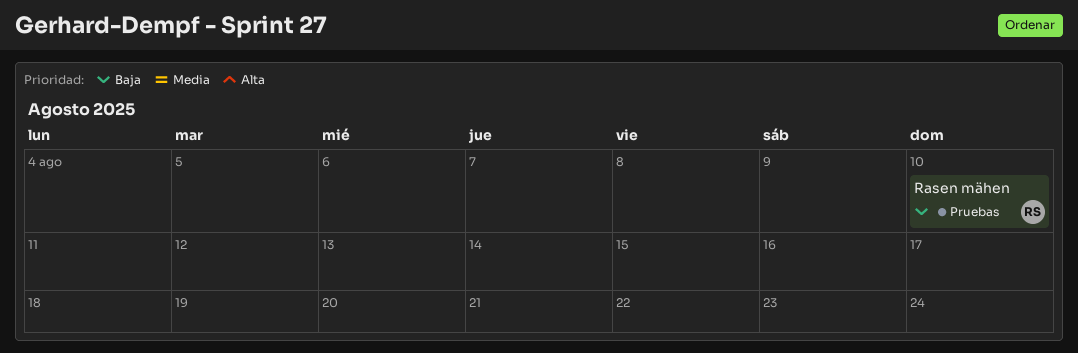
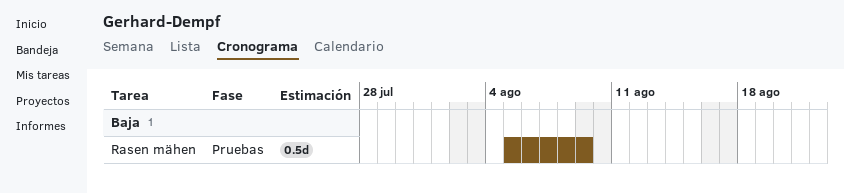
Rasen mähen, due: Aug 10 -> Aug 9

